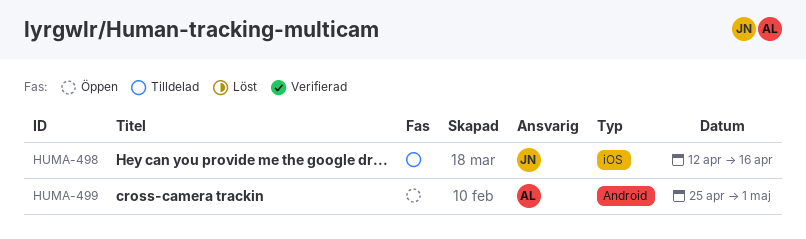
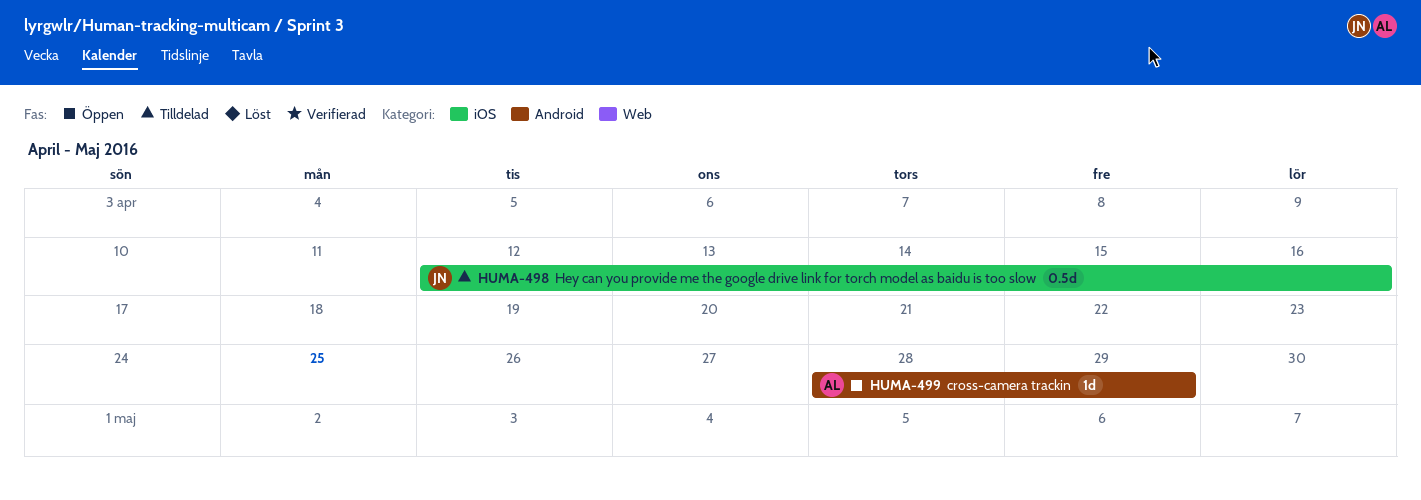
HUMA-499, start: Apr 25 -> Apr 28
HUMA-499, due: May 1 -> Apr 29

